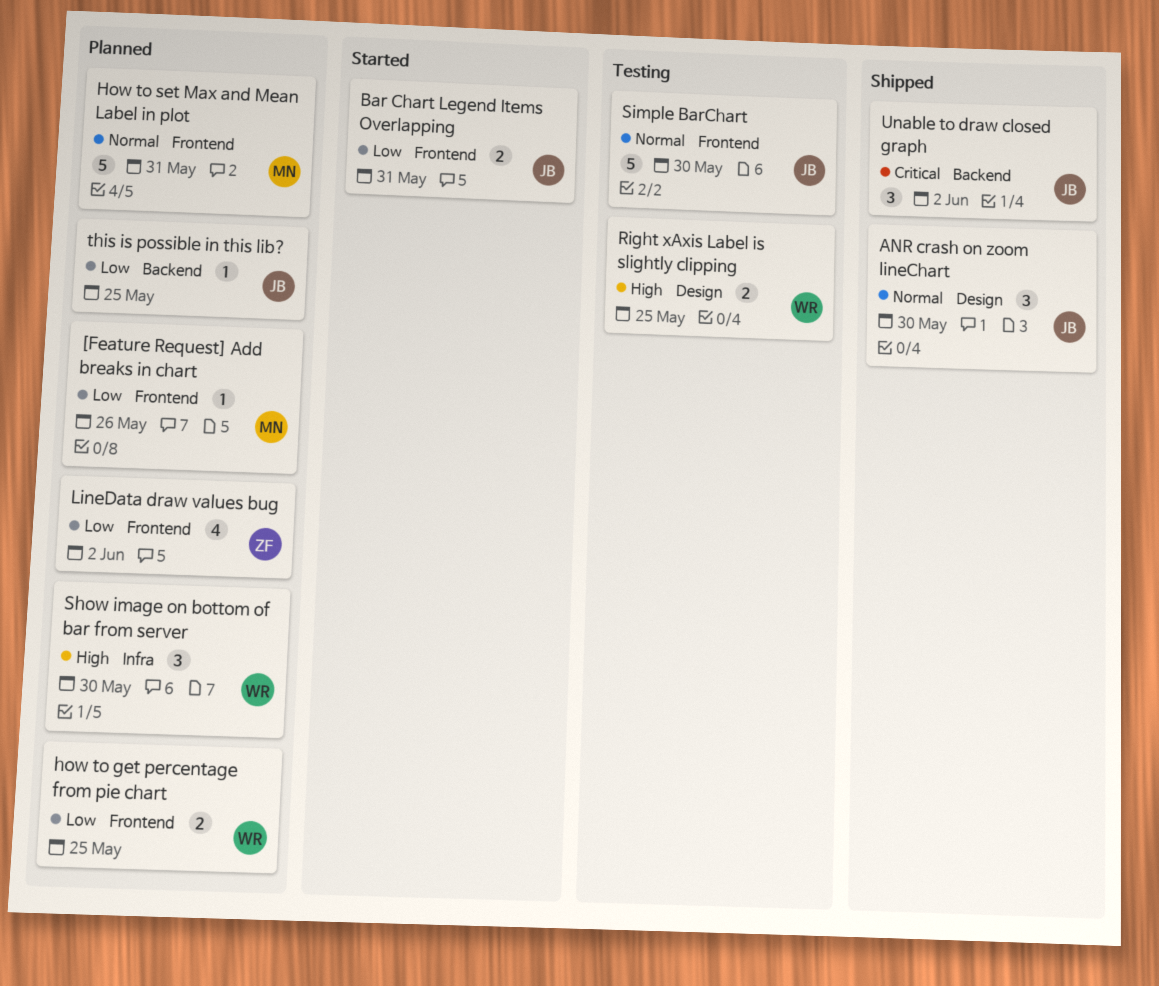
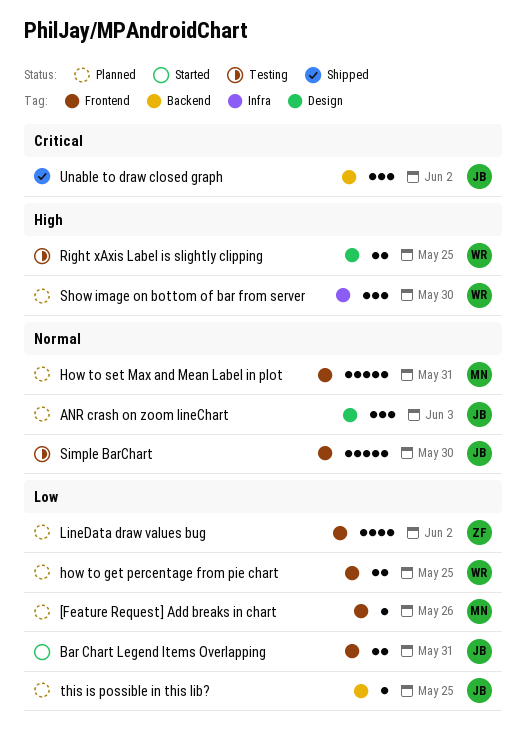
ANR crash on zoom lineChart, status: Shipped -> Planned
ANR crash on zoom lineChart, due: May 30 -> Jun 3

